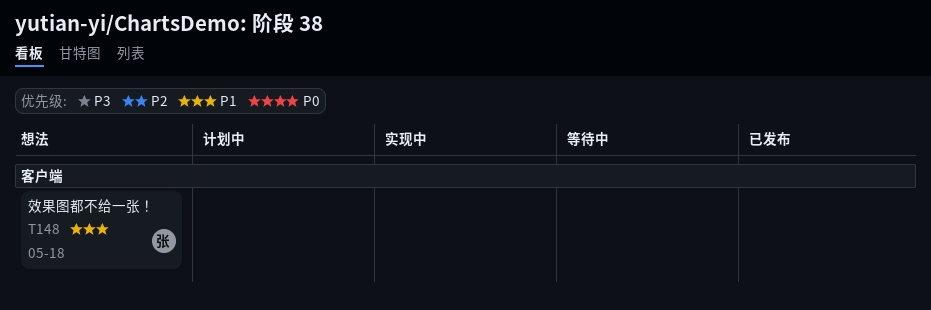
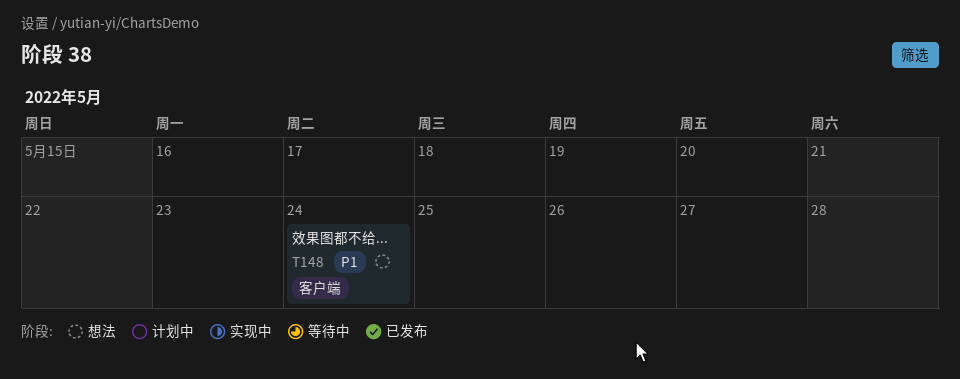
T148, due: May 18 -> May 24

